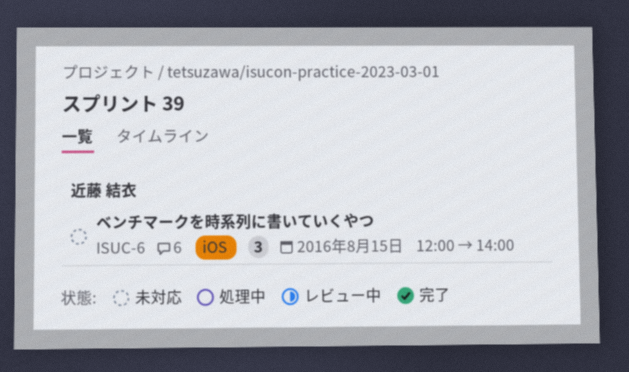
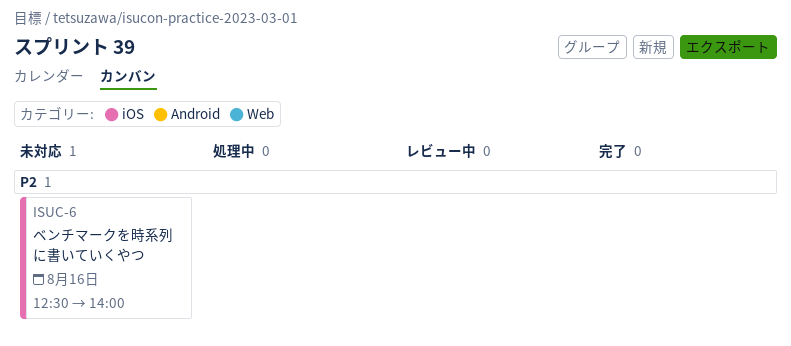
ISUC-6, day: Aug 15 -> Aug 16
ISUC-6, begins: 12:00 -> 12:30

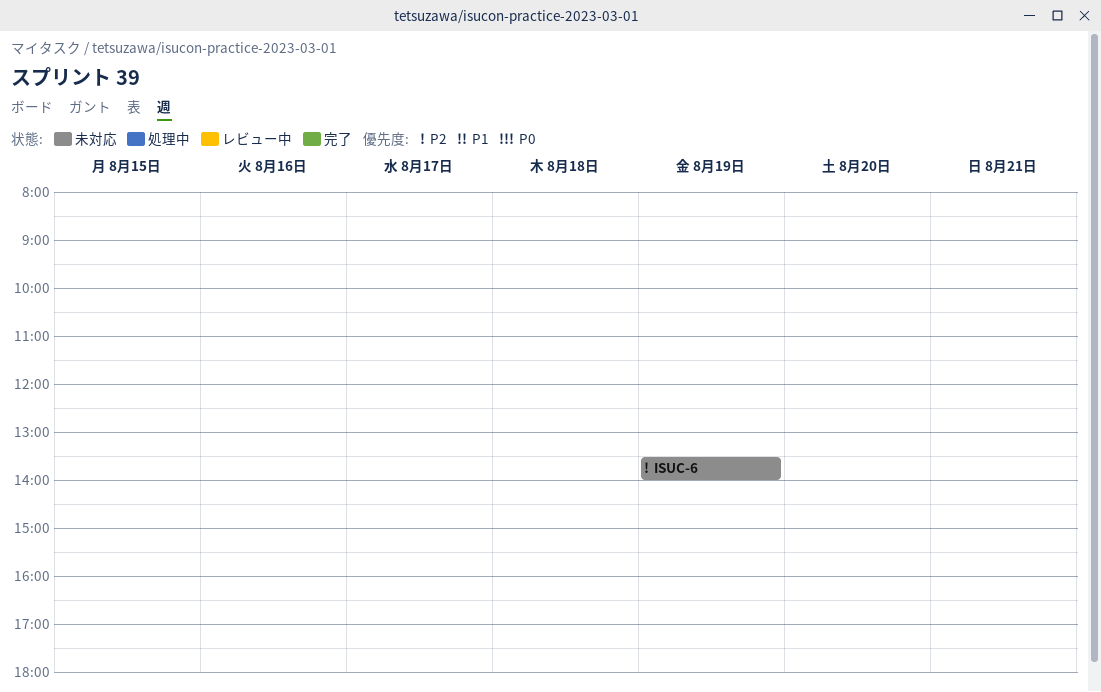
ISUC-6, day: Aug 16 -> Aug 19
ISUC-6, begins: 12:30 -> 13:30

